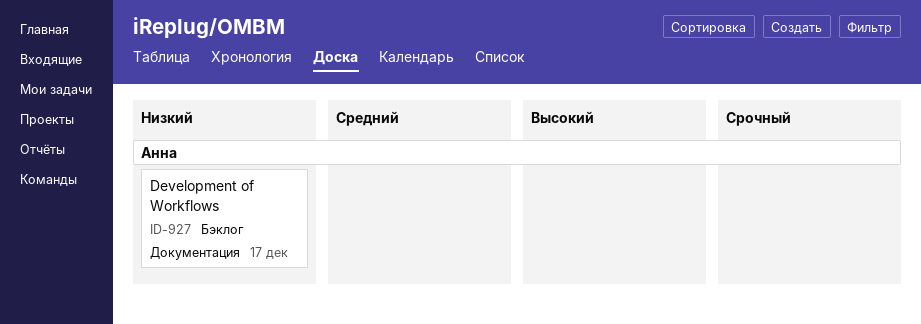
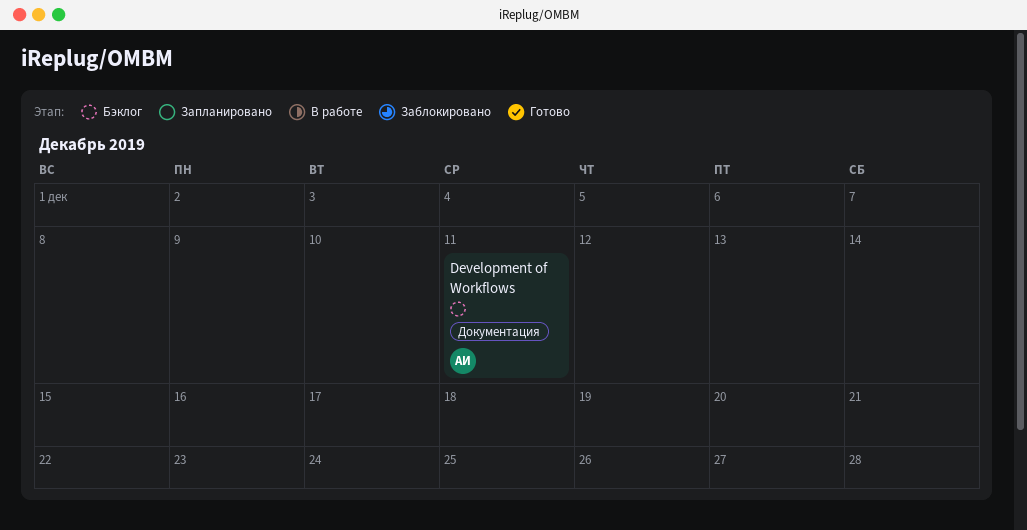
Development of Workflows, due: Dec 17 -> Dec 11

